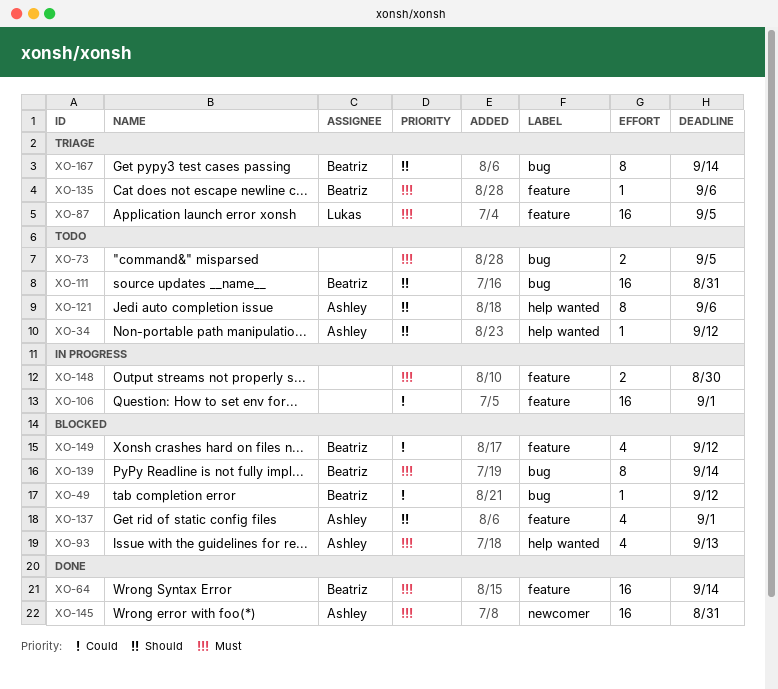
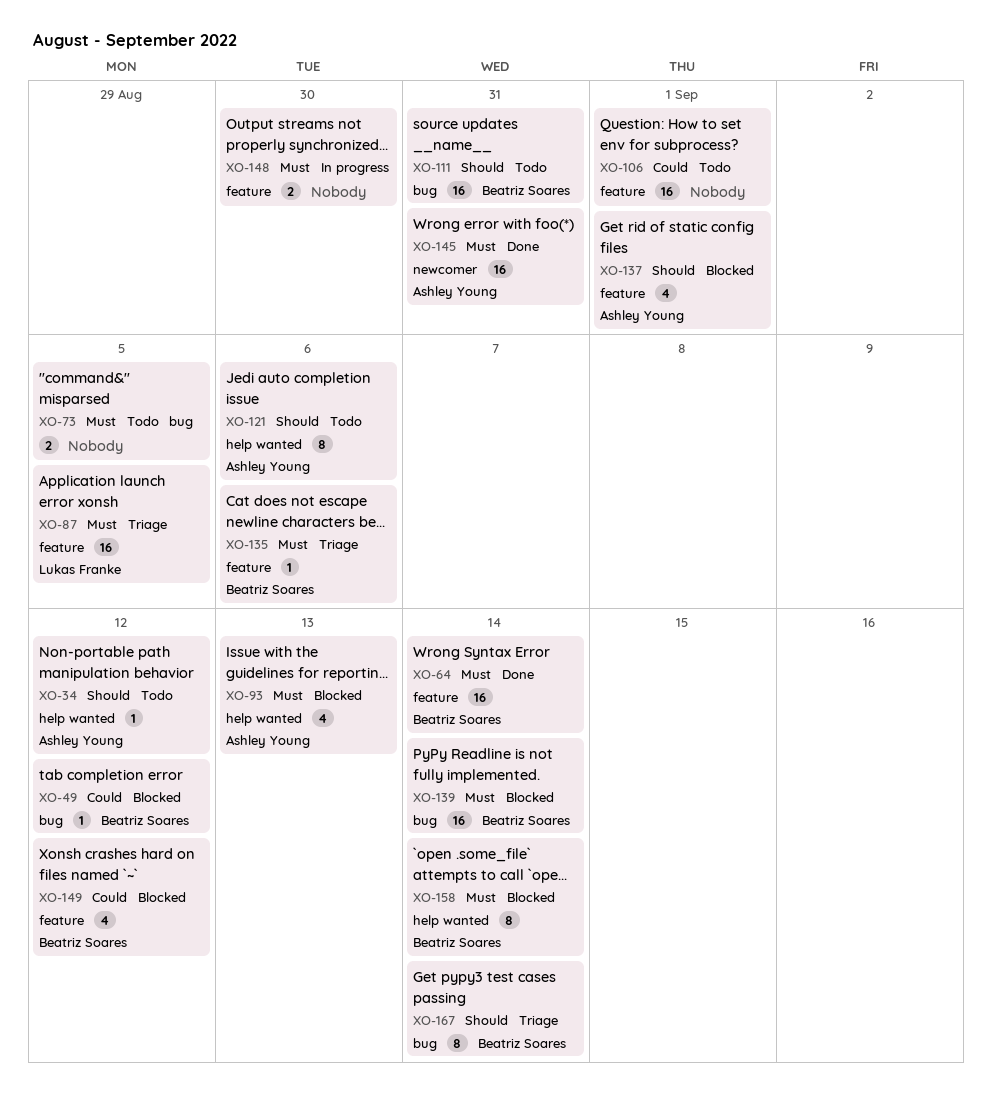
XO-106, status: In progress -> Todo
XO-139, estimate: 8 -> 16
XO-158: none -> present

